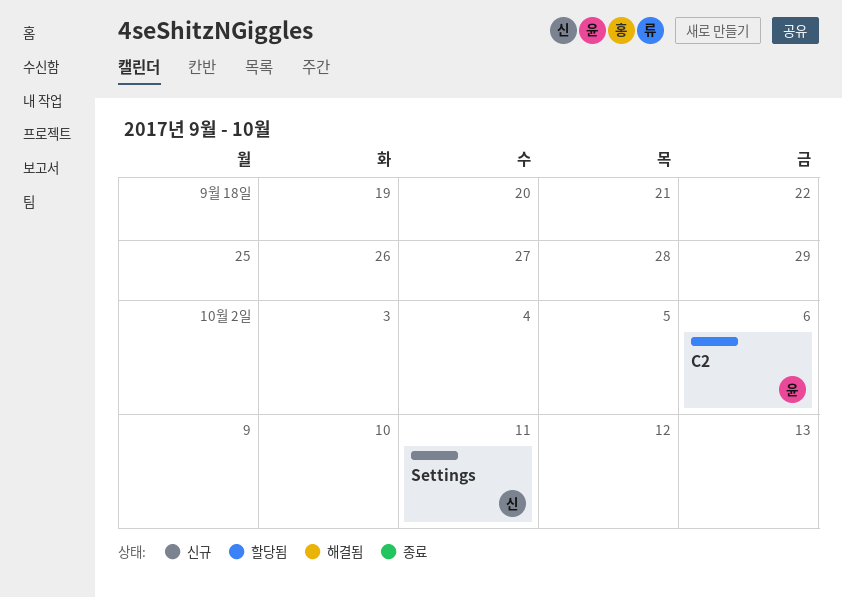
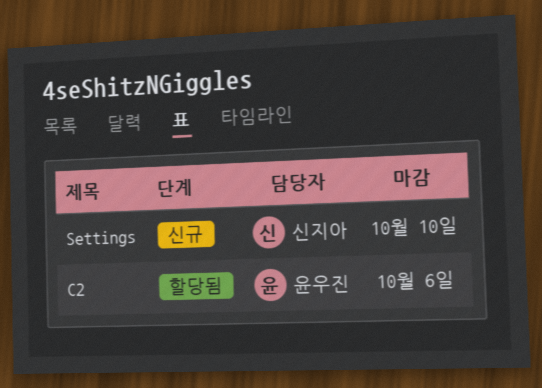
Settings, due: Oct 11 -> Oct 10

